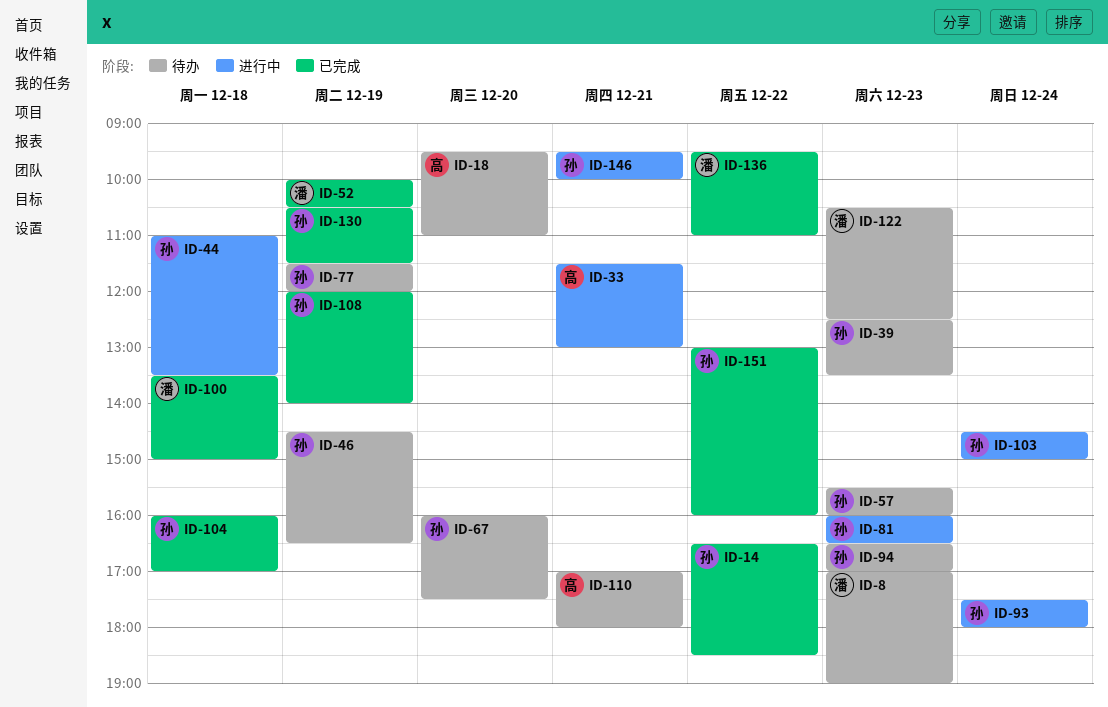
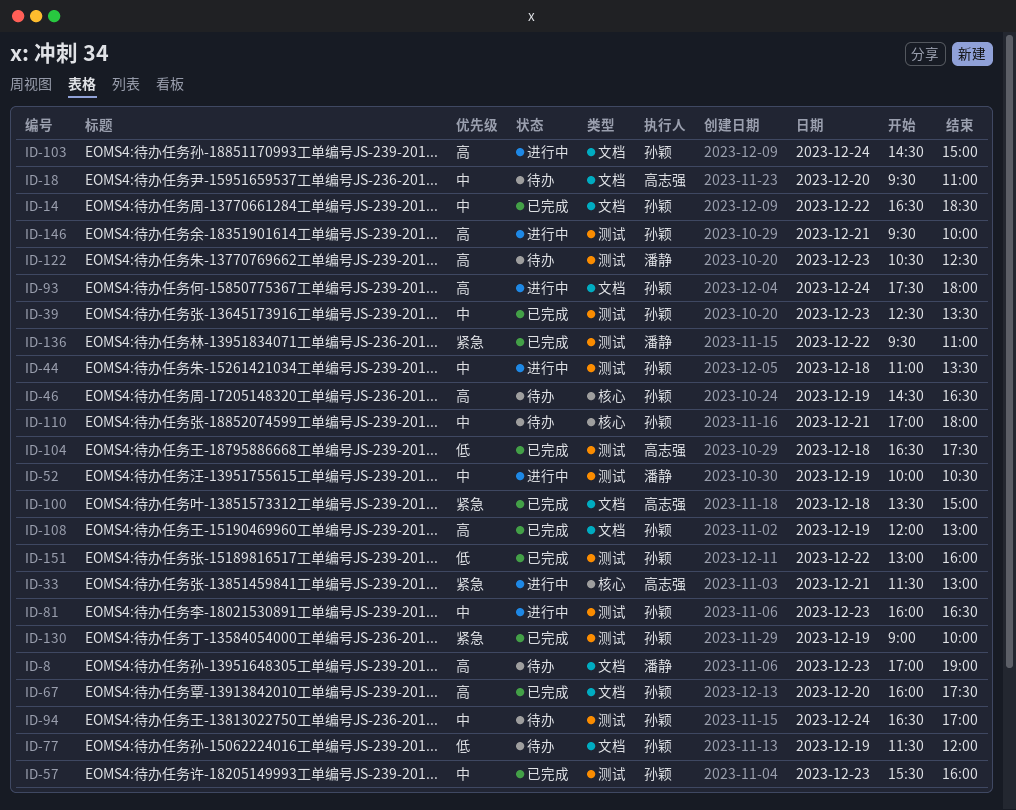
ID-39, status: 待办 -> 已完成
ID-52, status: 已完成 -> 进行中
ID-57, status: 待办 -> 已完成
ID-67, status: 待办 -> 已完成
ID-94, day: Dec 23 -> Dec 24
ID-100, owner: 潘静 -> 高志强
ID-104, owner: 孙颖 -> 高志强
ID-104, begins: 16:00 -> 16:30
ID-104, ends: 17:00 -> 17:30
ID-108, ends: 14:00 -> 13:00
ID-110, owner: 高志强 -> 孙颖
ID-130, begins: 10:30 -> 09:00
ID-130, ends: 11:30 -> 10:00

